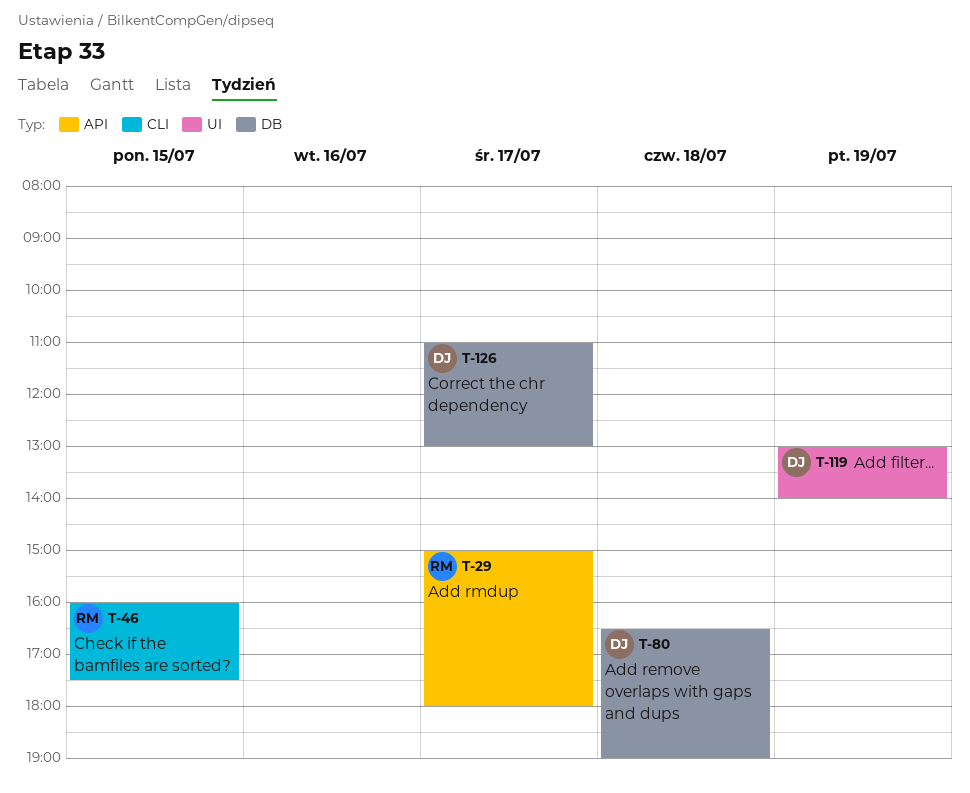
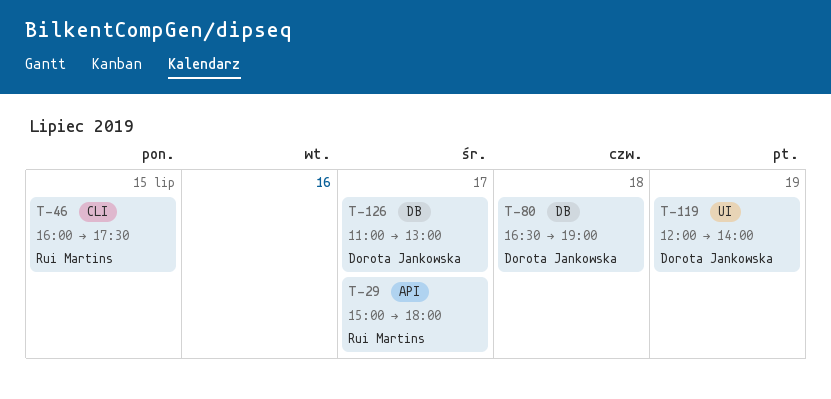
T-119, begins: 13:00 -> 12:00

